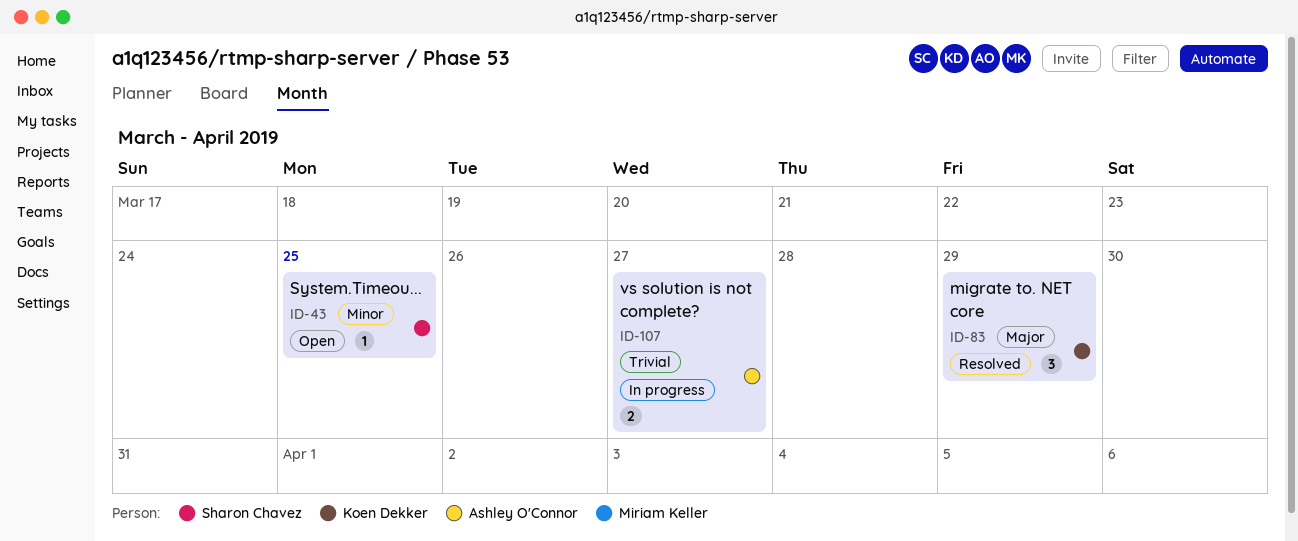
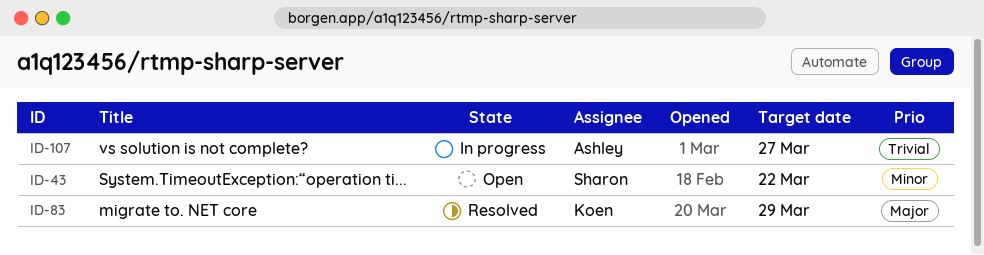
ID-43, due: Mar 25 -> Mar 22

